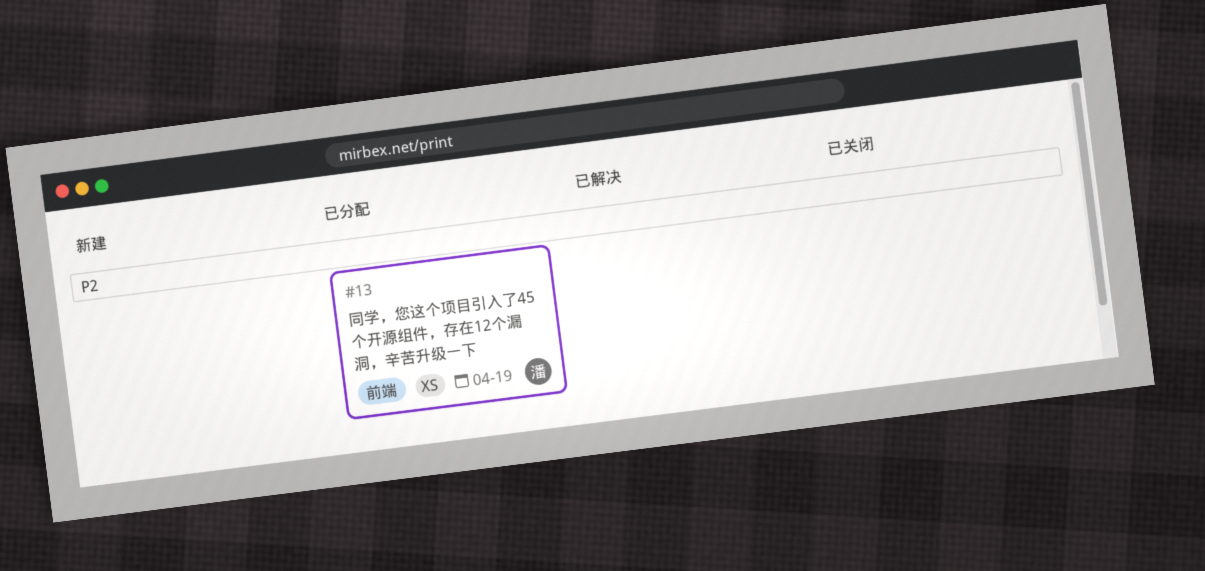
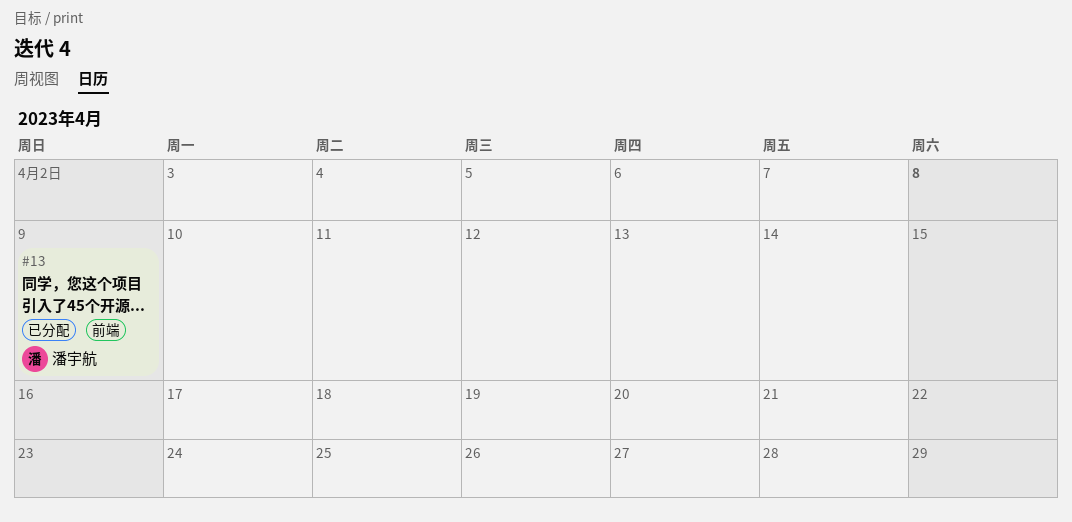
#13, due: Apr 19 -> Apr 9

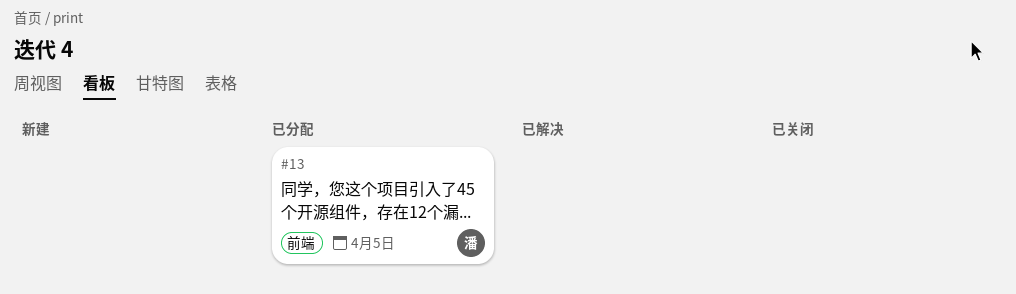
#13, due: Apr 9 -> Apr 5

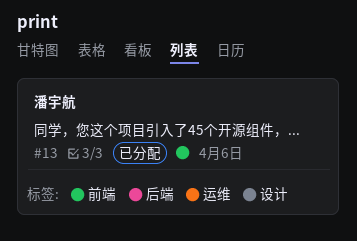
#13, due: Apr 5 -> Apr 6

